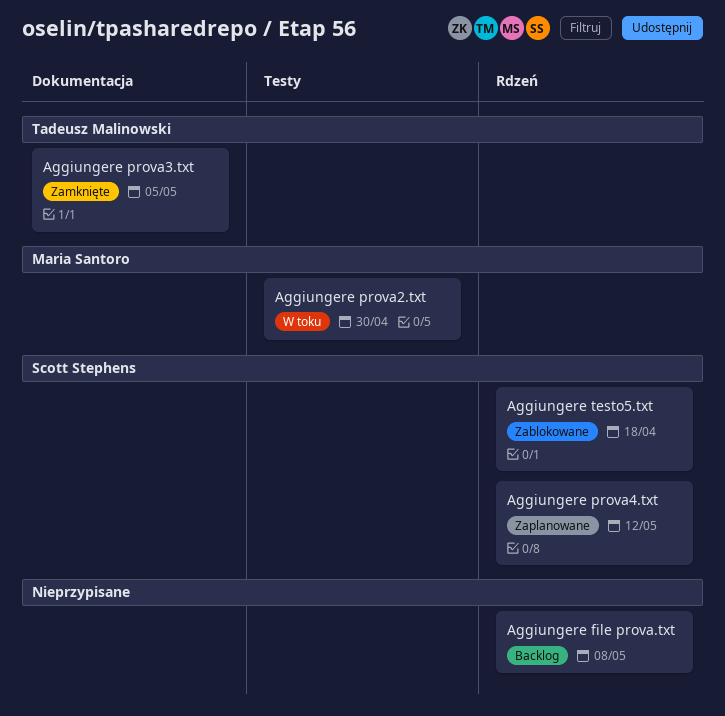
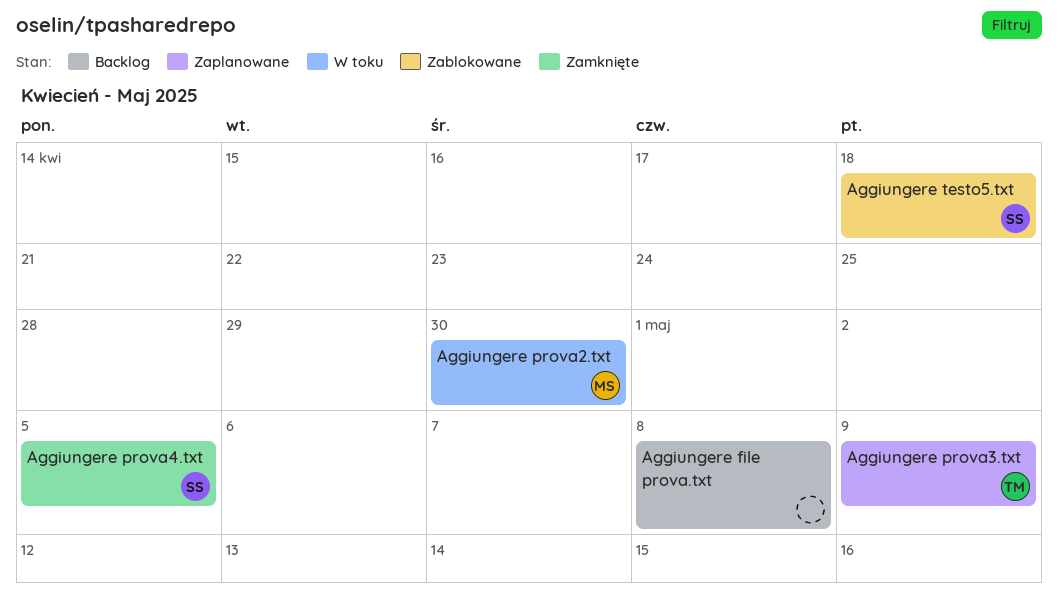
Aggiungere prova3.txt, status: Zamknięte -> Zaplanowane
Aggiungere prova3.txt, due: May 5 -> May 9
Aggiungere prova4.txt, status: Zaplanowane -> Zamknięte
Aggiungere prova4.txt, due: May 12 -> May 5

